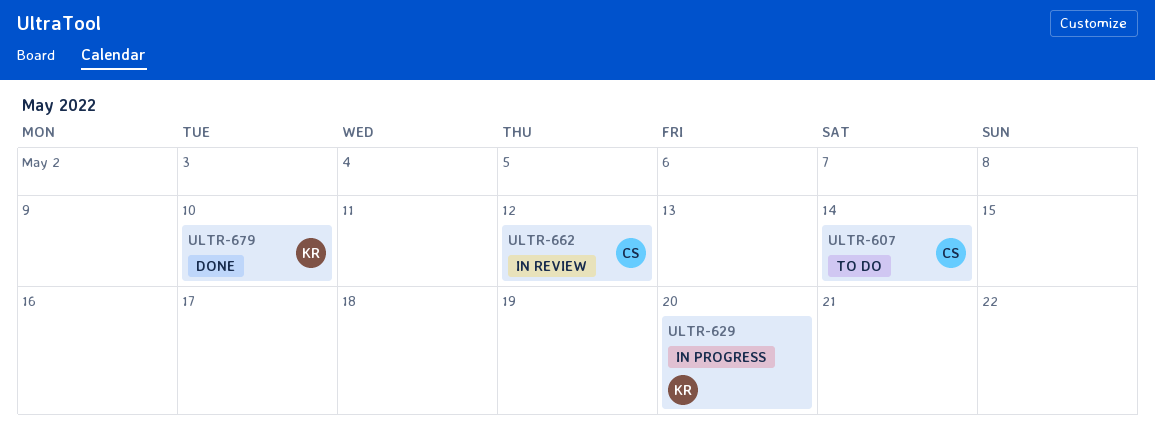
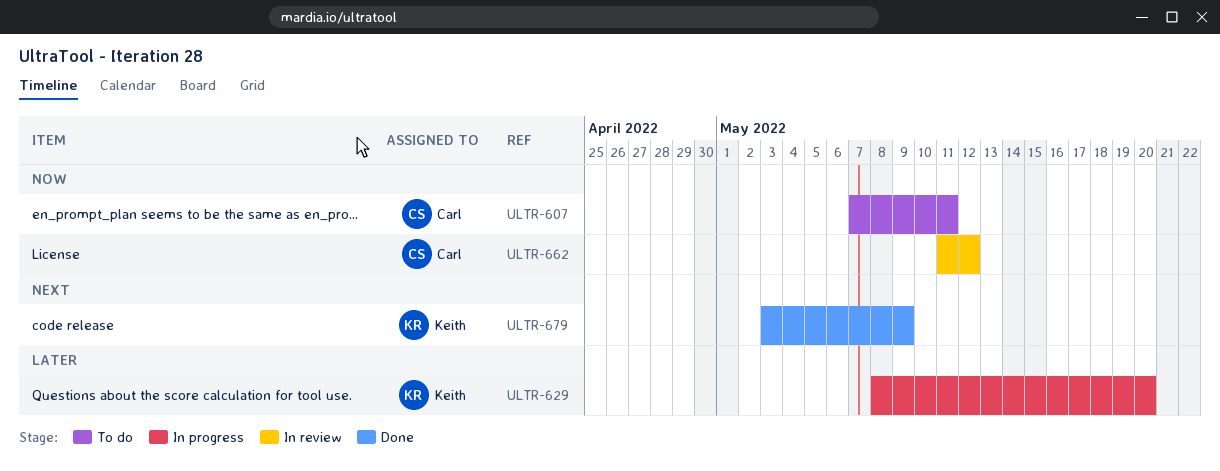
ULTR-607, due: May 14 -> May 11
ULTR-679, due: May 10 -> May 9

